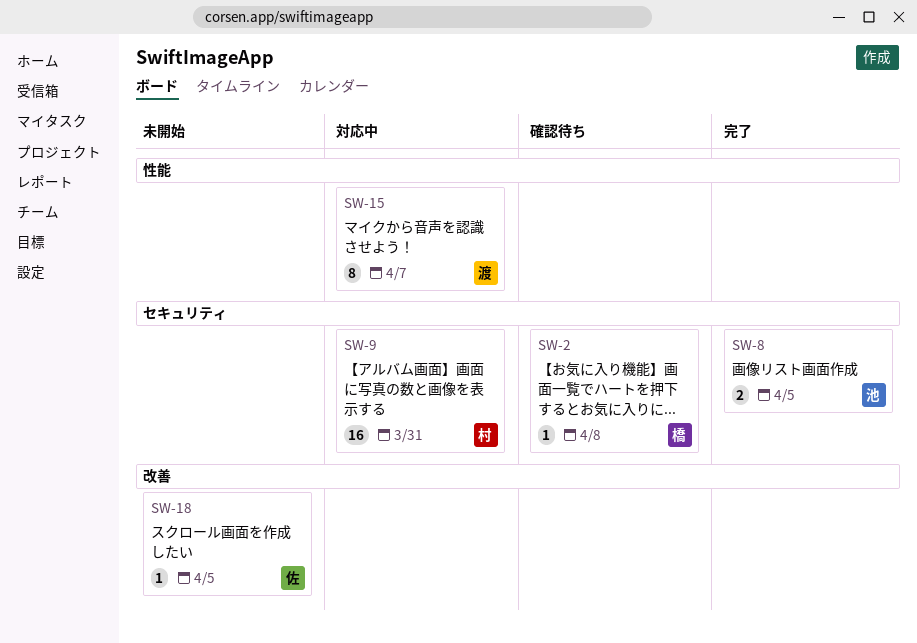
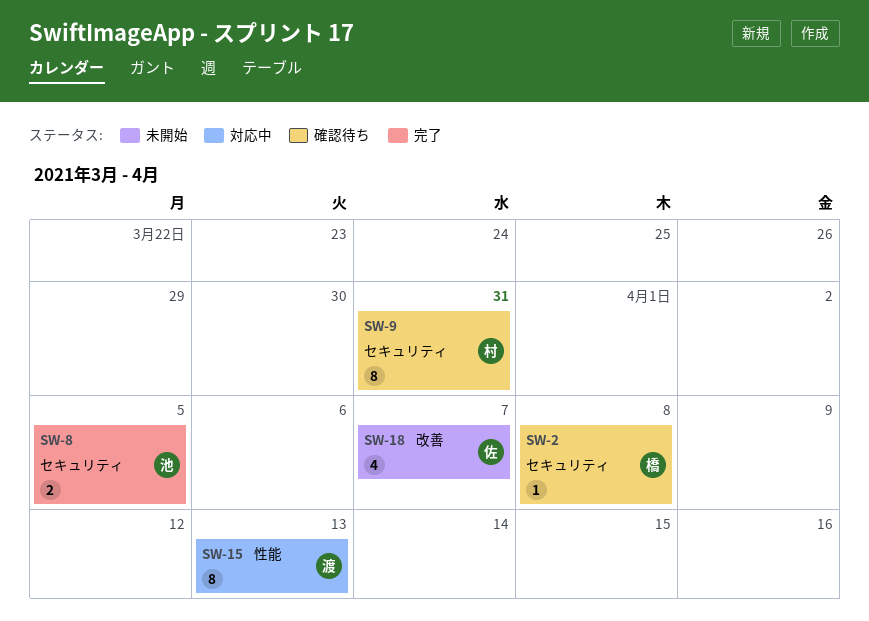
SW-9, status: 対応中 -> 確認待ち
SW-9, estimate: 16 -> 8
SW-15, due: Apr 7 -> Apr 13
SW-18, estimate: 1 -> 4
SW-18, due: Apr 5 -> Apr 7

